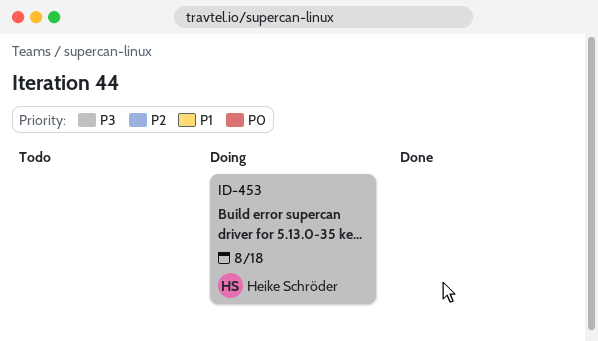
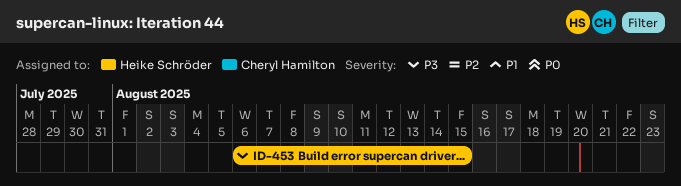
ID-453, due: Aug 18 -> Aug 15

